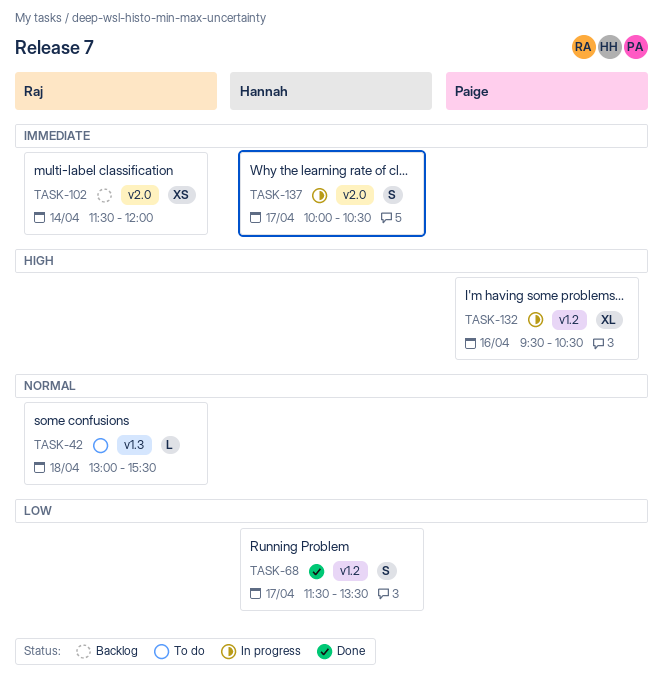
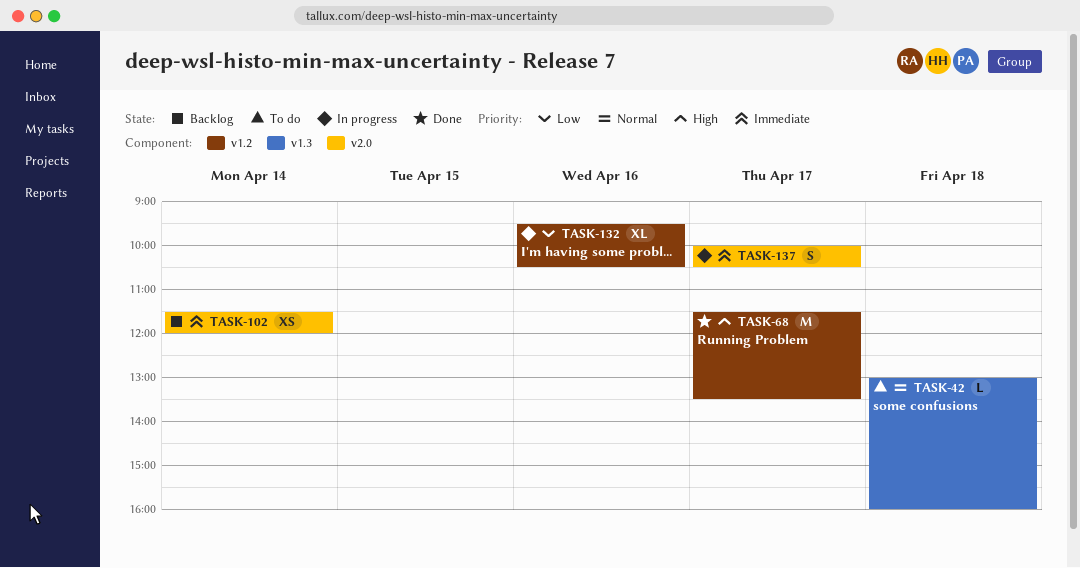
TASK-42, ends: 15:30 -> 16:00
TASK-68, priority: Low -> High
TASK-68, estimate: S -> M
TASK-132, priority: High -> Low

